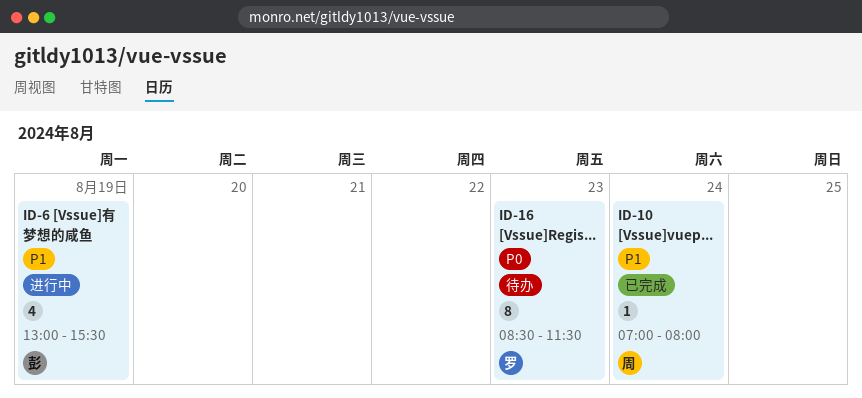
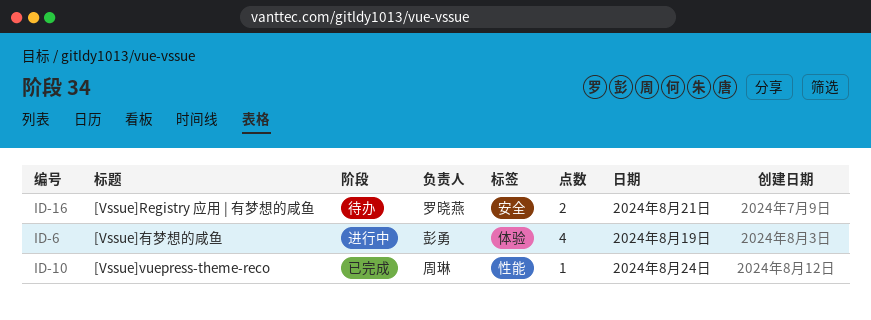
ID-16, estimate: 8 -> 2
ID-16, day: Aug 23 -> Aug 21

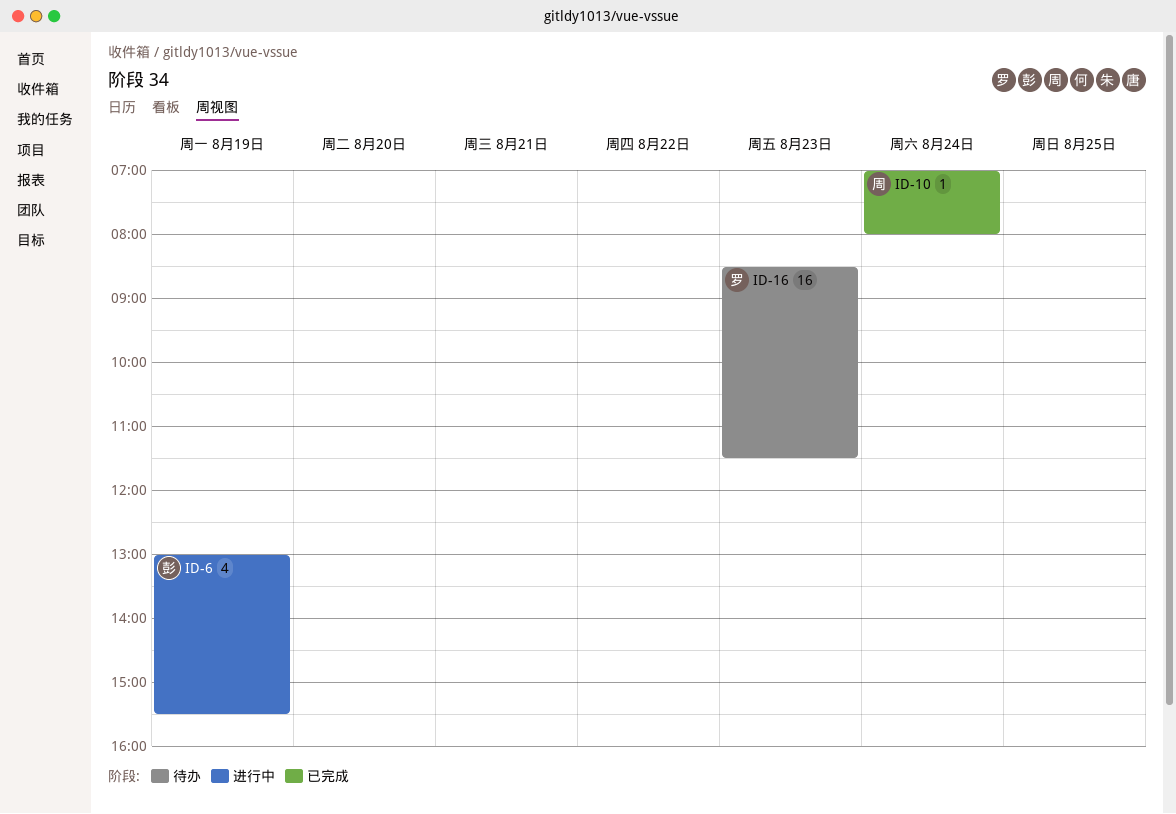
ID-16, estimate: 2 -> 16
ID-16, day: Aug 21 -> Aug 23

